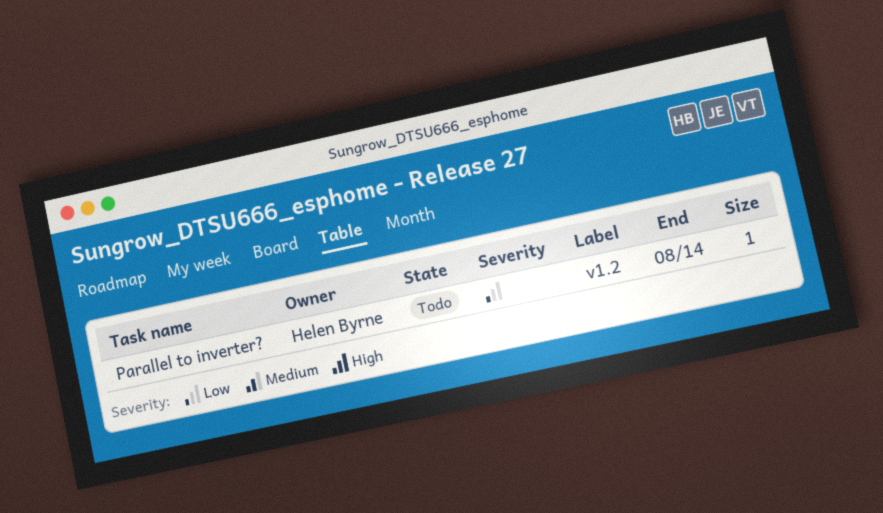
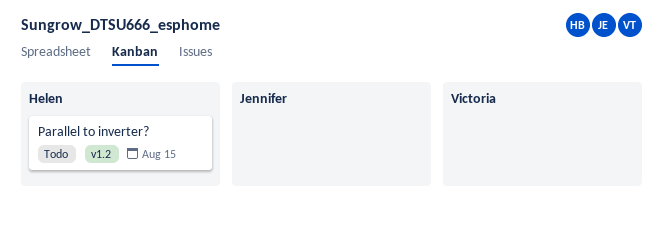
Parallel to inverter?, due: Aug 14 -> Aug 15

